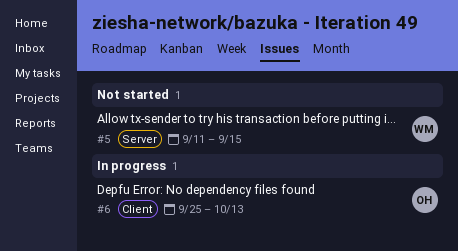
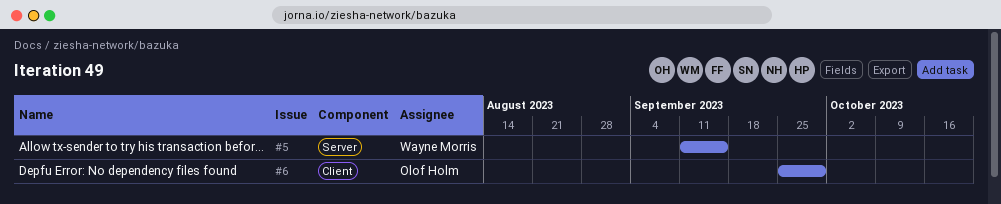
#6, due: Oct 13 -> Sep 29

